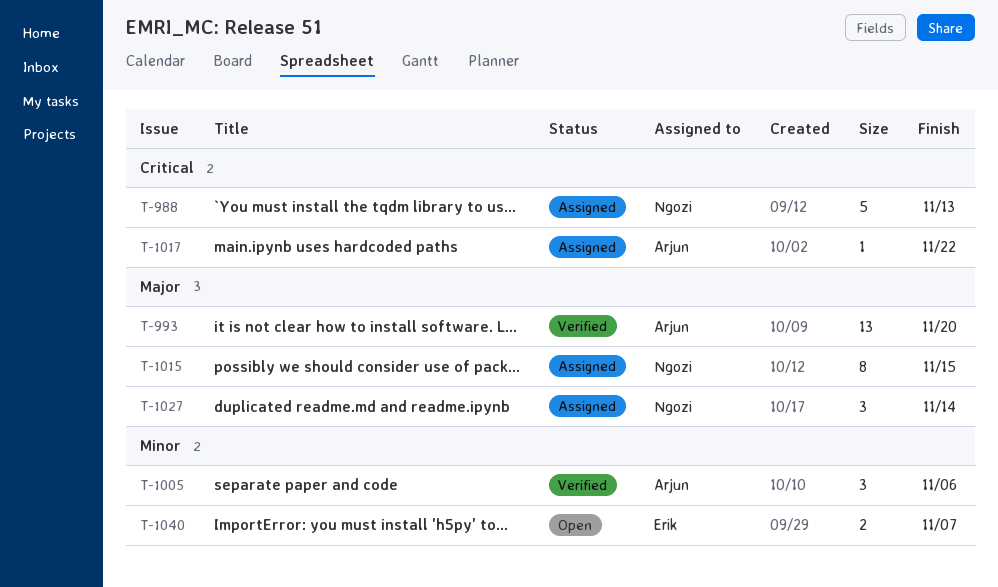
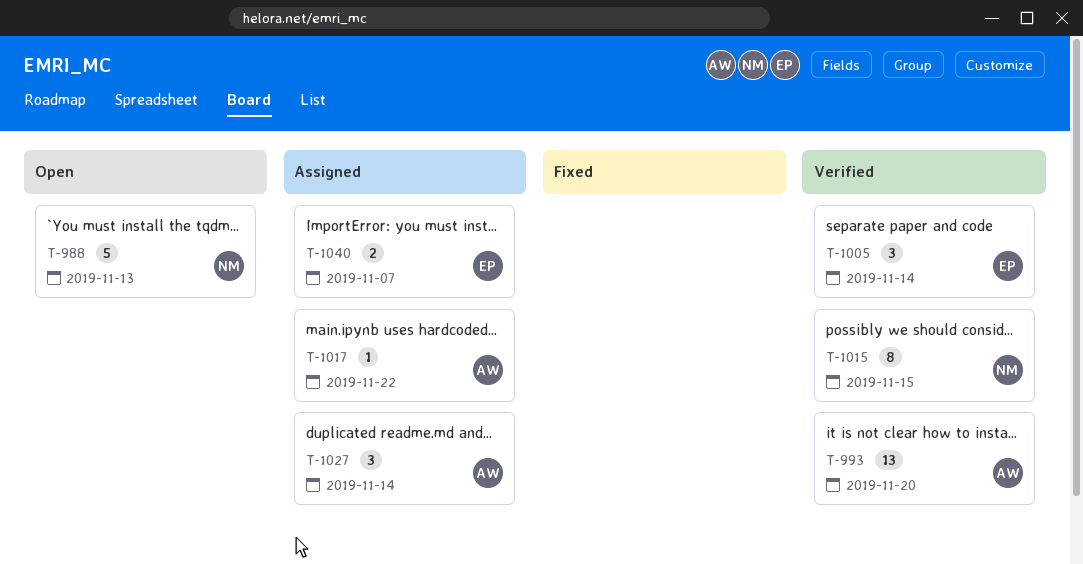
T-988, status: Assigned -> Open
T-1005, owner: Arjun -> Erik
T-1005, due: Nov 6 -> Nov 14
T-1015, status: Assigned -> Verified
T-1027, owner: Ngozi -> Arjun
T-1040, status: Open -> Assigned

